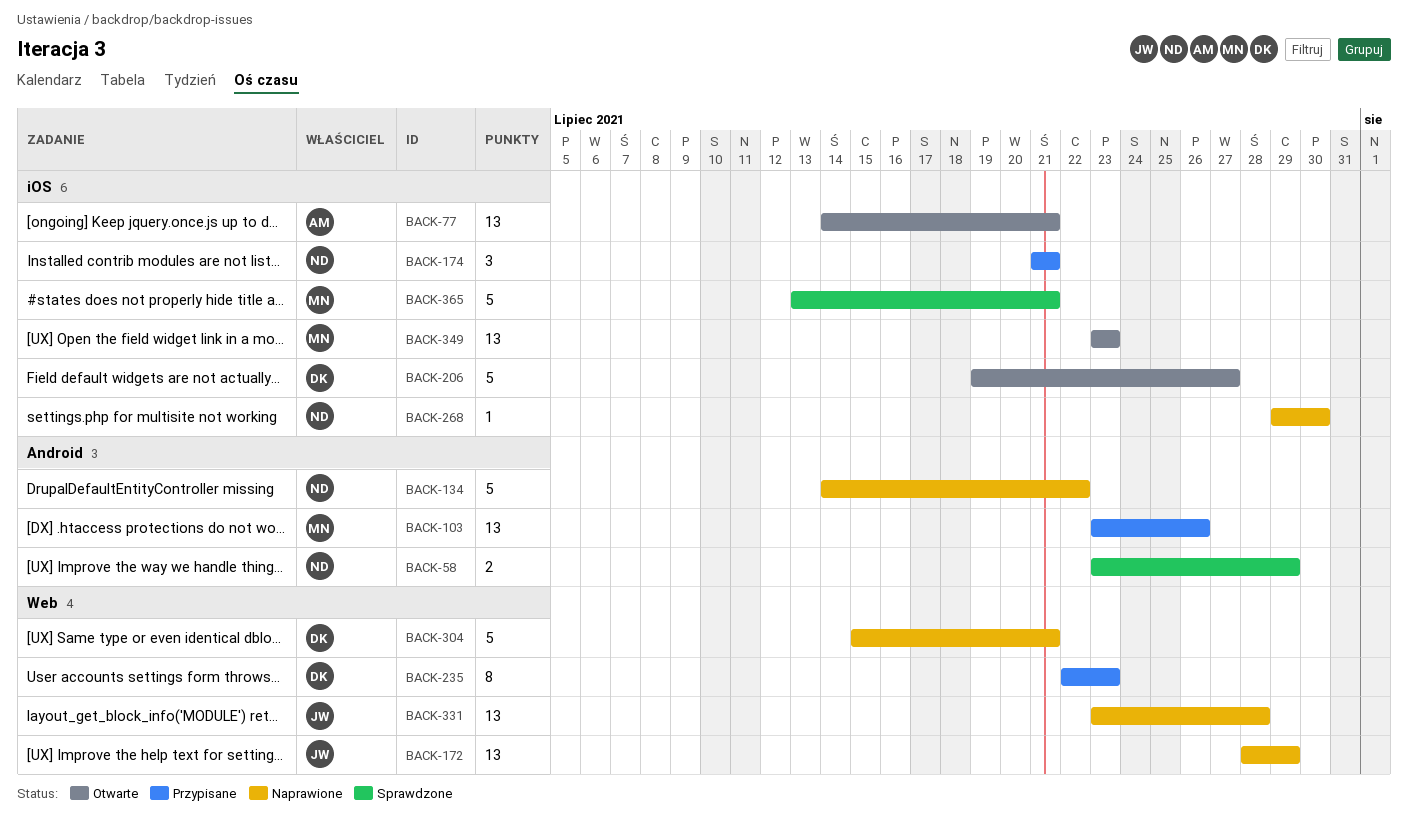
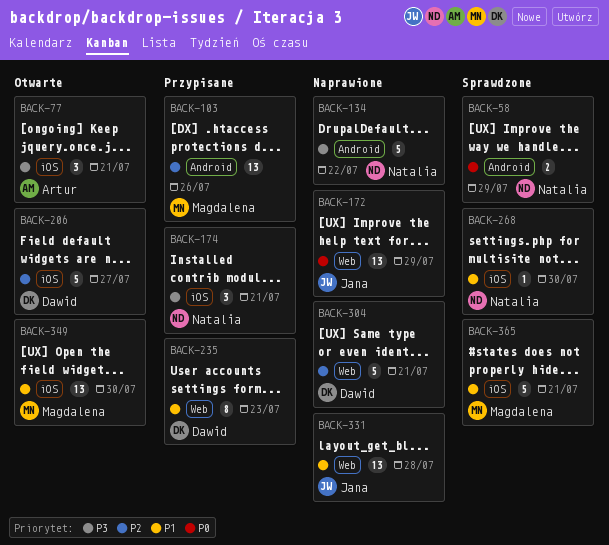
BACK-77, estimate: 13 -> 3
BACK-268, status: Naprawione -> Sprawdzone
BACK-349, due: Jul 23 -> Jul 30

